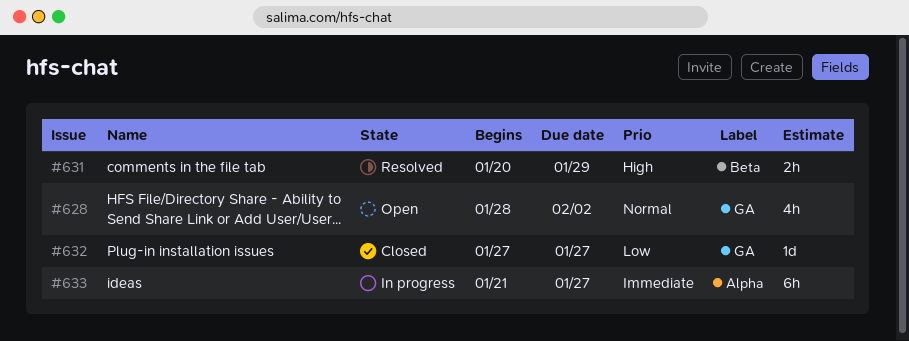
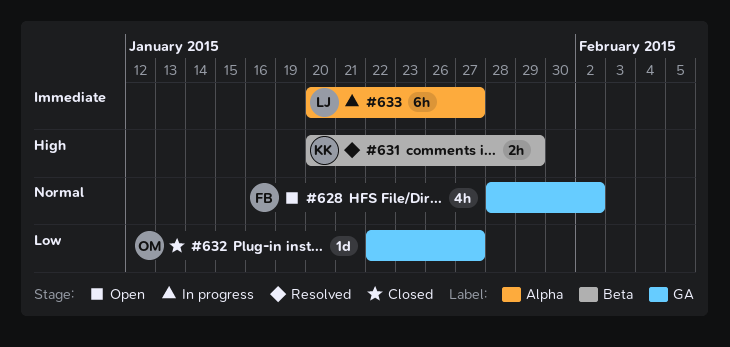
#632, start: Jan 27 -> Jan 22
#633, start: Jan 21 -> Jan 20

